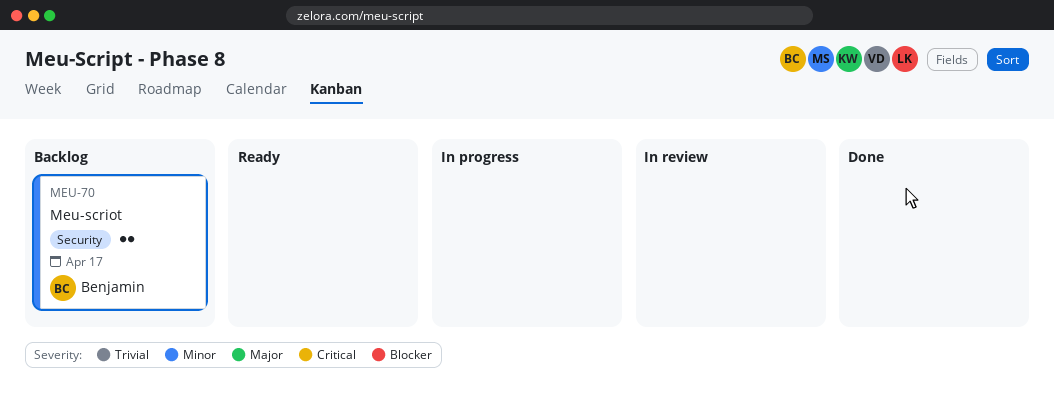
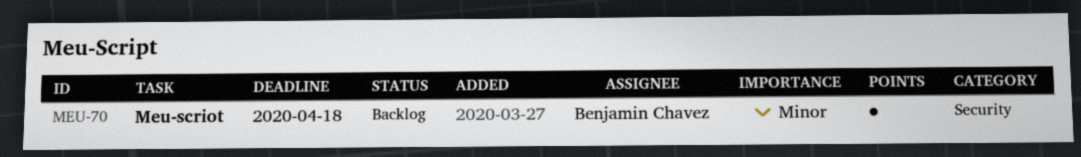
MEU-70, estimate: 2 -> 1
MEU-70, due: Apr 17 -> Apr 18

